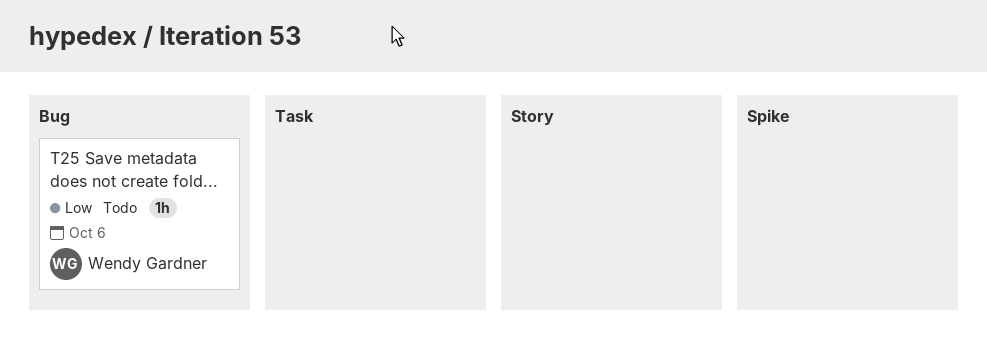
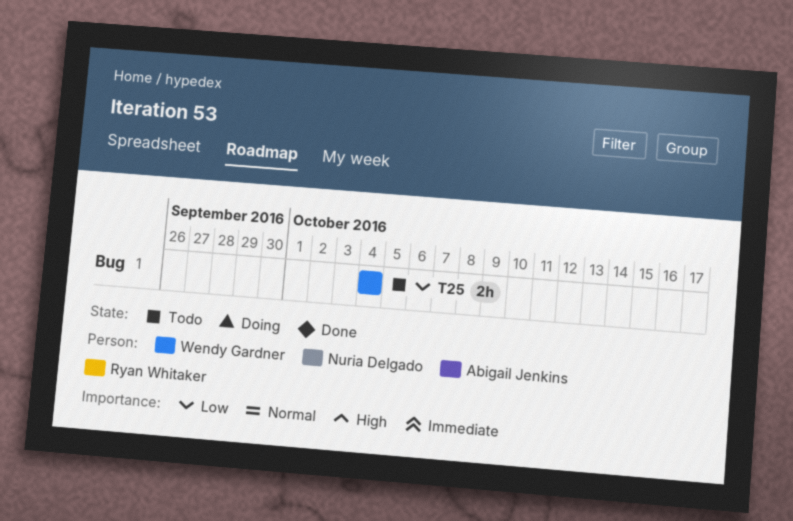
T25, estimate: 1h -> 2h
T25, due: Oct 6 -> Oct 4

